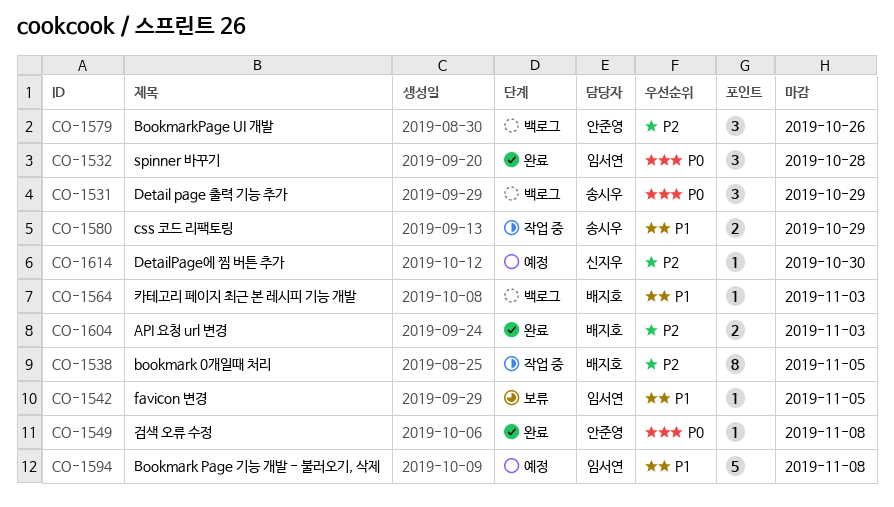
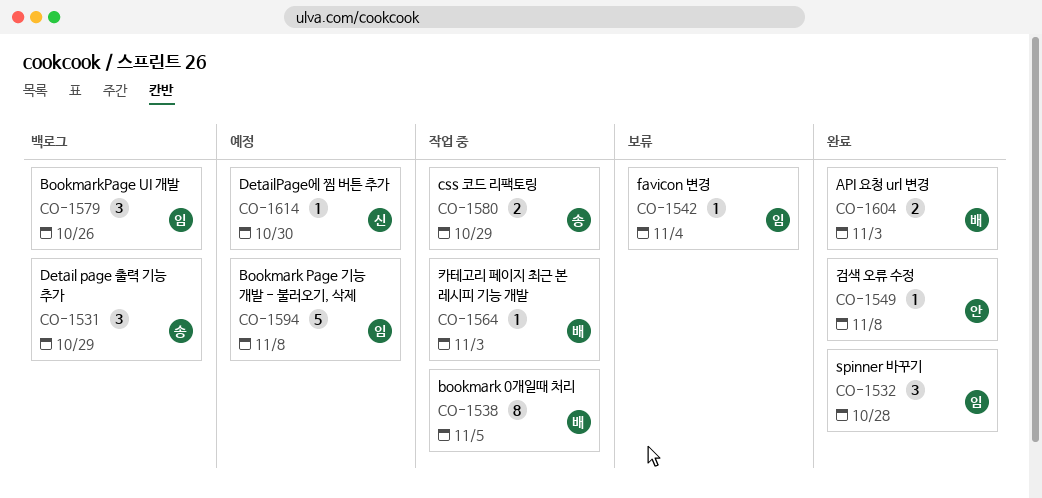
CO-1542, due: Nov 5 -> Nov 4
CO-1564, status: 백로그 -> 작업 중
CO-1579, owner: 안준영 -> 임서연

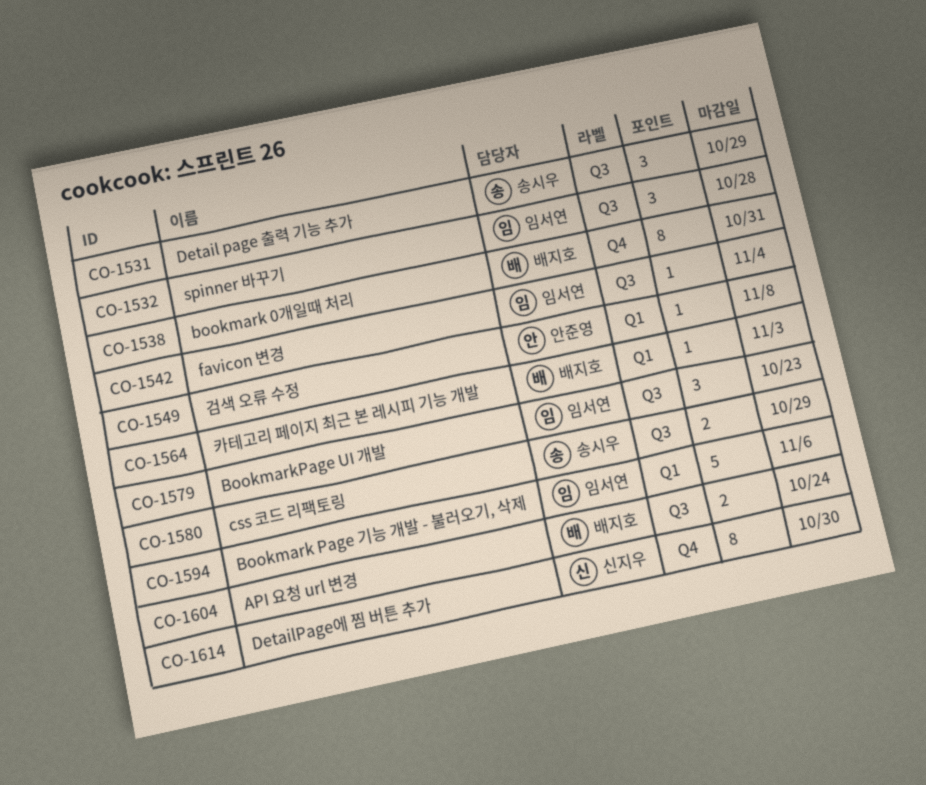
CO-1538, due: Nov 5 -> Oct 31
CO-1579, due: Oct 26 -> Oct 23
CO-1594, due: Nov 8 -> Nov 6
CO-1604, due: Nov 3 -> Oct 24
CO-1614, estimate: 1 -> 8

